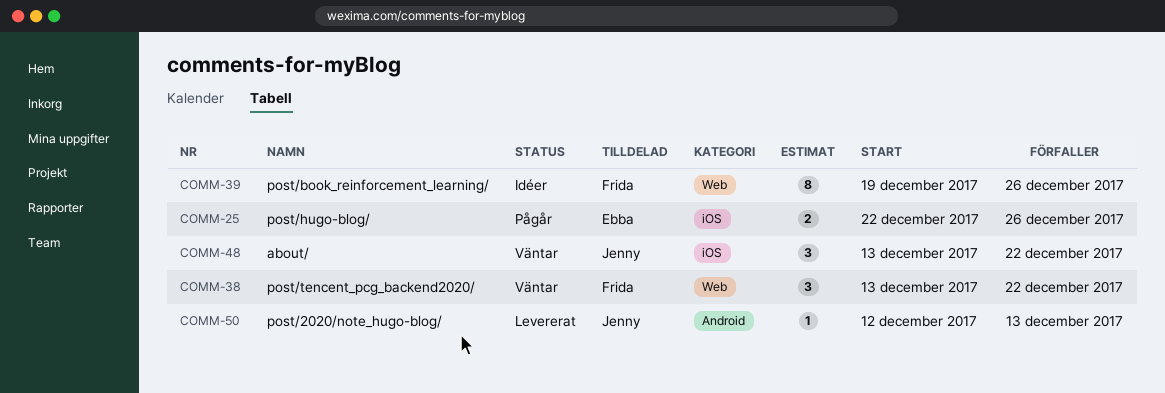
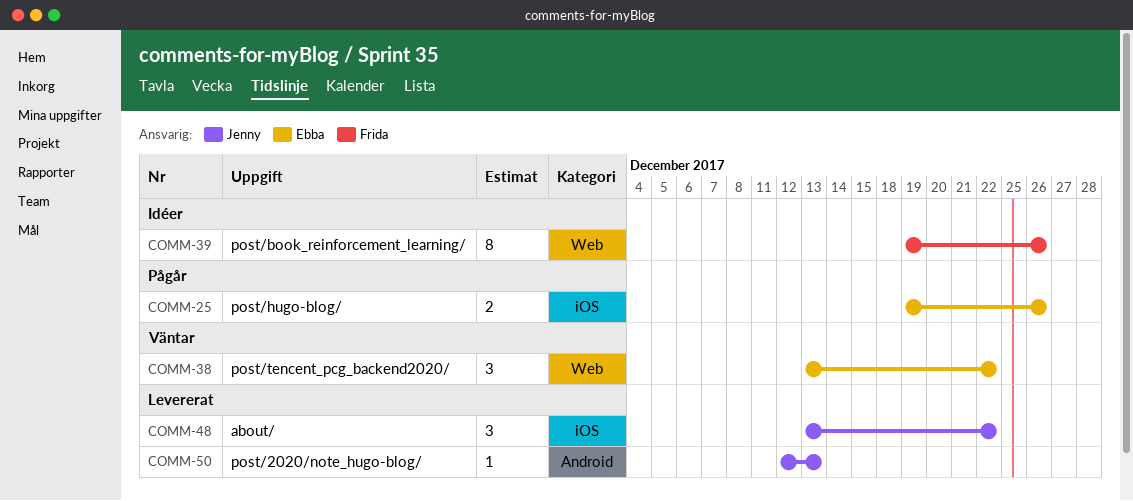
COMM-25, start: Dec 22 -> Dec 19
COMM-38, owner: Frida -> Ebba
COMM-48, status: Väntar -> Levererat

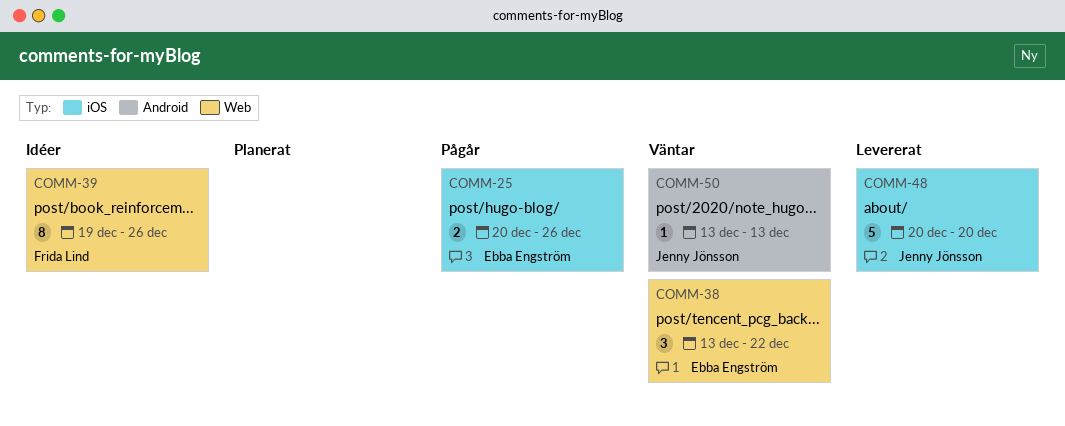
COMM-25, start: Dec 19 -> Dec 20
COMM-48, estimate: 3 -> 5
COMM-48, start: Dec 13 -> Dec 20
COMM-48, due: Dec 22 -> Dec 20
COMM-50, status: Levererat -> Väntar
COMM-50, start: Dec 12 -> Dec 13

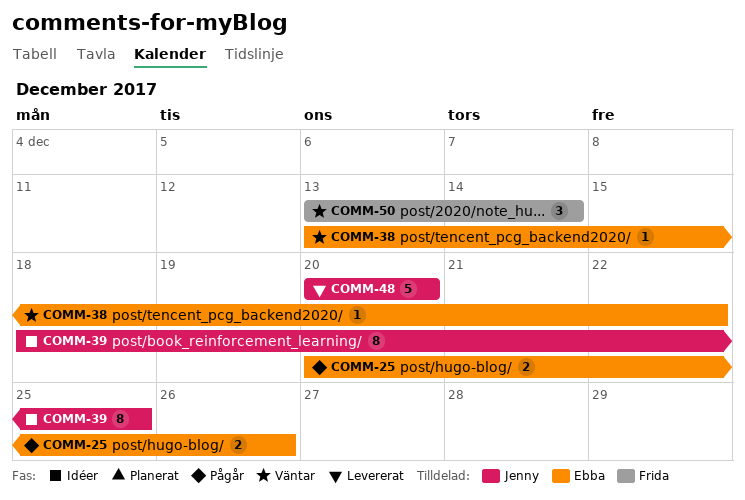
COMM-38, estimate: 3 -> 1
COMM-39, owner: Frida Lind -> Jenny Jönsson
COMM-39, start: Dec 19 -> Dec 18
COMM-39, due: Dec 26 -> Dec 25
COMM-50, owner: Jenny Jönsson -> Frida Lind
COMM-50, estimate: 1 -> 3
COMM-50, due: Dec 13 -> Dec 14

